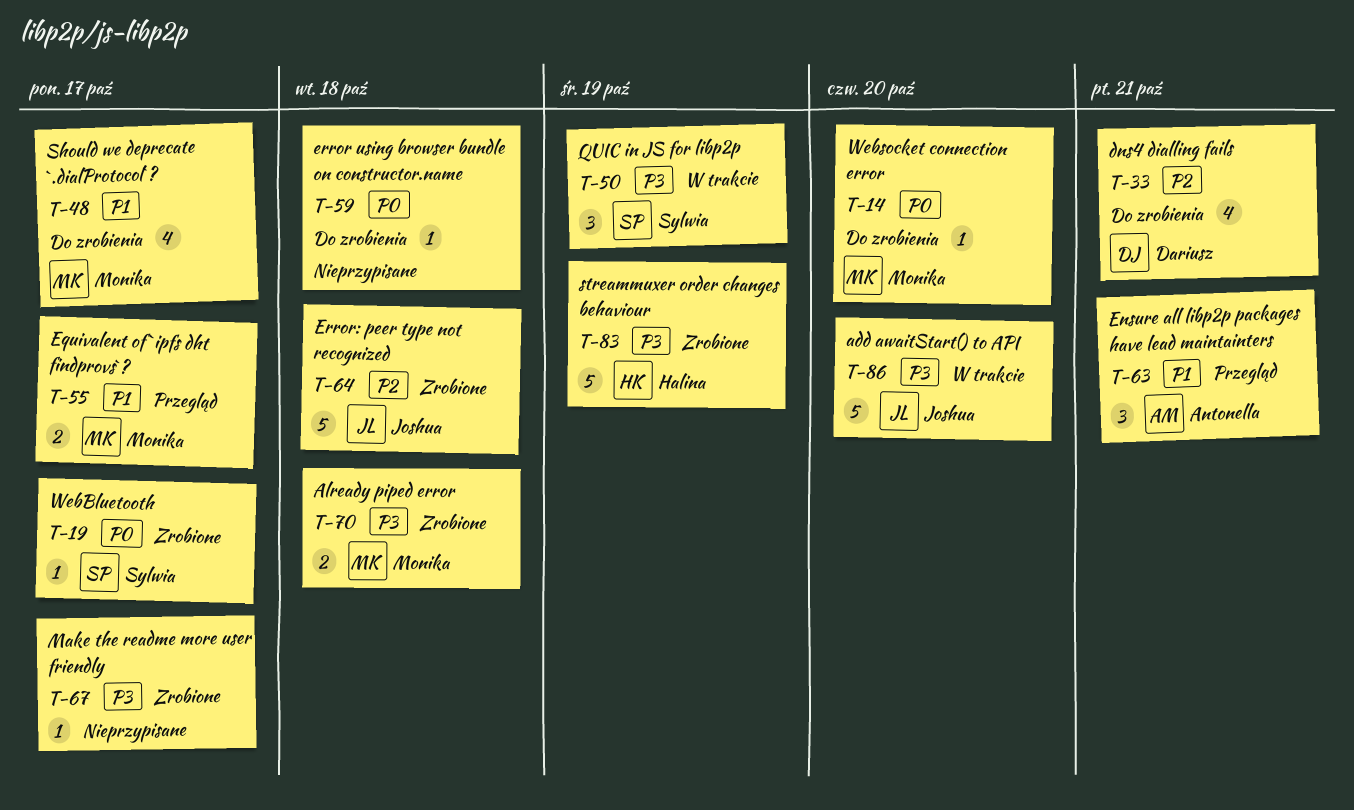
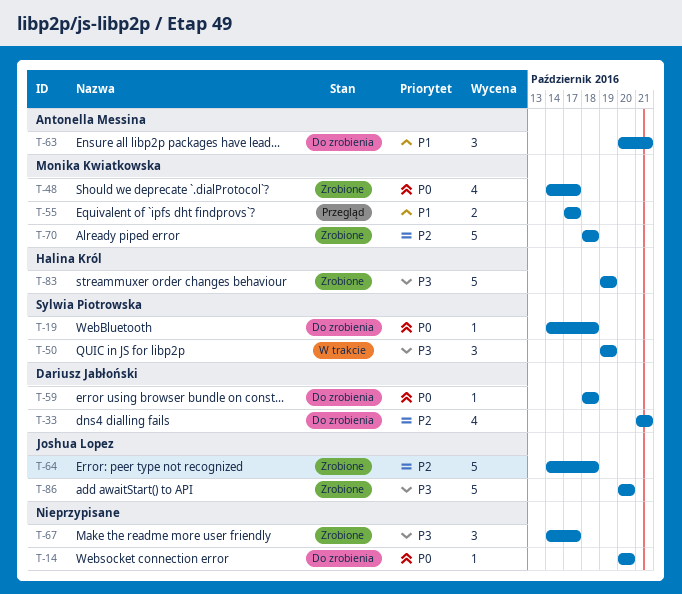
T-14, owner: Monika Kwiatkowska -> none
T-19, status: Zrobione -> Do zrobienia
T-19, due: Oct 17 -> Oct 18
T-48, status: Do zrobienia -> Zrobione
T-48, priority: P1 -> P0
T-59, owner: none -> Dariusz Jabłoński
T-63, status: Przegląd -> Do zrobienia
T-67, estimate: 1 -> 3
T-70, priority: P3 -> P2
T-70, estimate: 2 -> 5
T-86, status: W trakcie -> Zrobione

